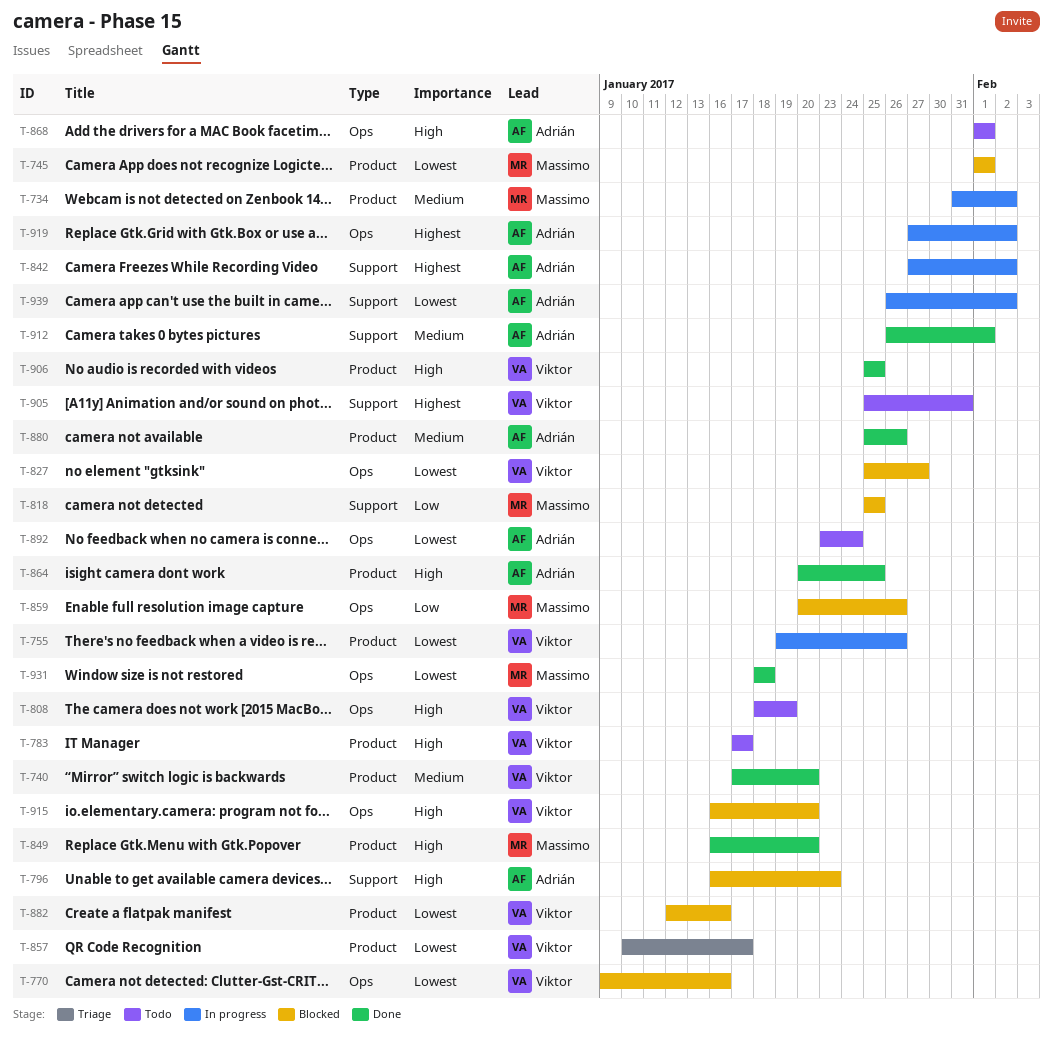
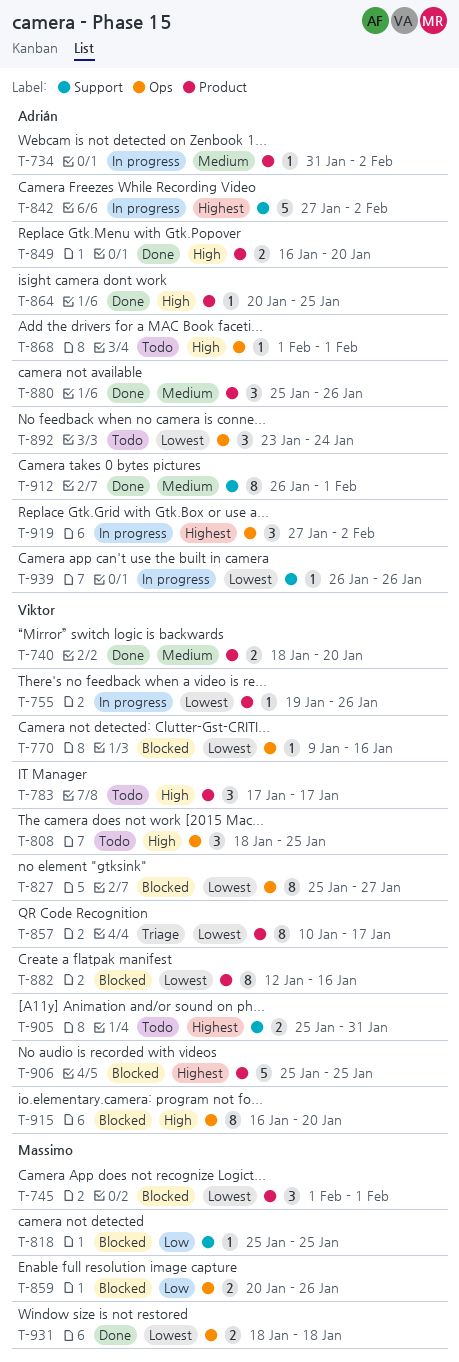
T-734, owner: Massimo -> Adrián
T-740, start: Jan 17 -> Jan 18
T-796: present -> none
T-808, due: Jan 19 -> Jan 25
T-849, owner: Massimo -> Adrián
T-906, status: Done -> Blocked
T-906, priority: High -> Highest
T-939, due: Feb 2 -> Jan 26

